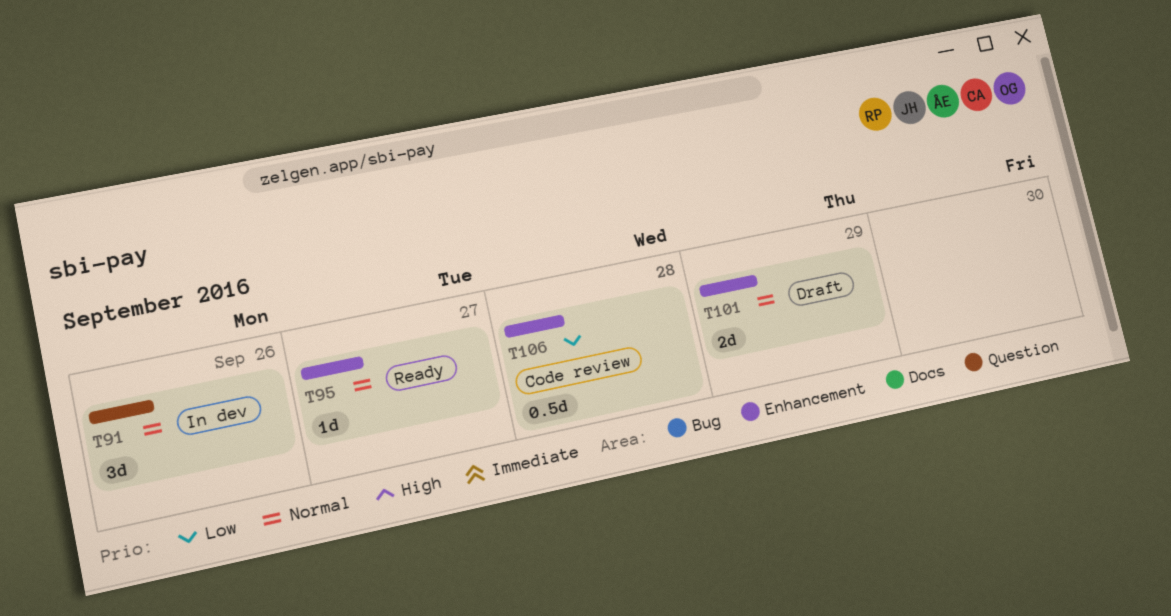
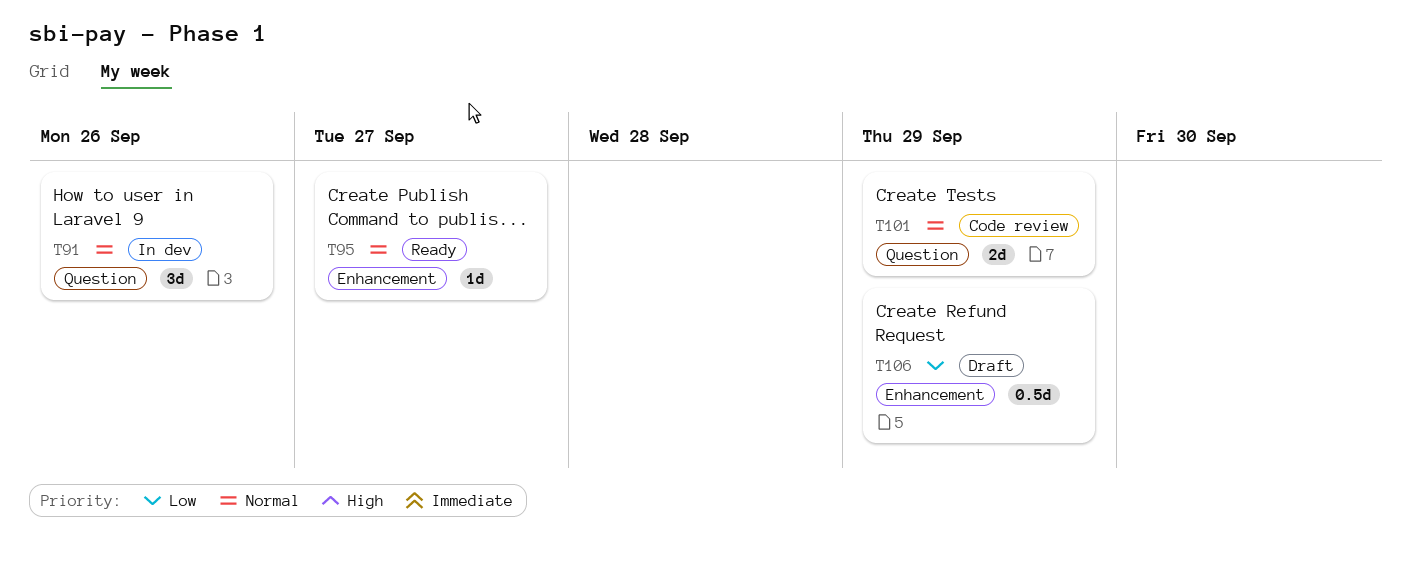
T101, status: Draft -> Code review
T101, label: Enhancement -> Question
T106, status: Code review -> Draft
T106, due: Sep 28 -> Sep 29

